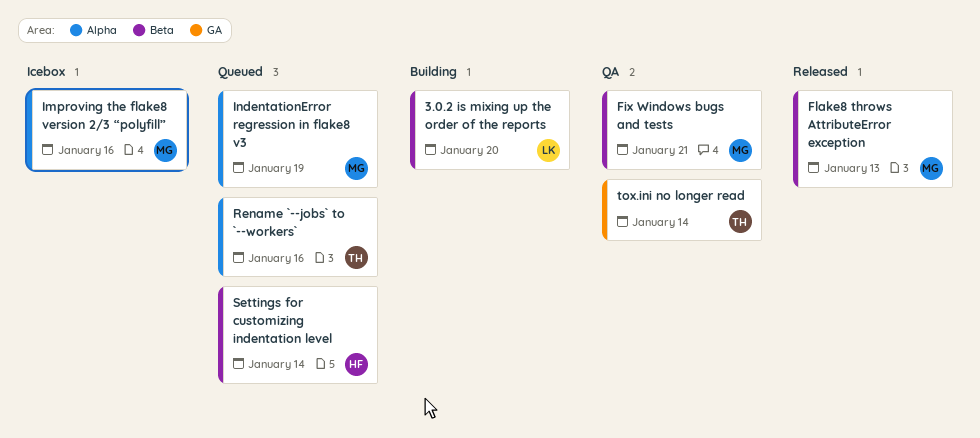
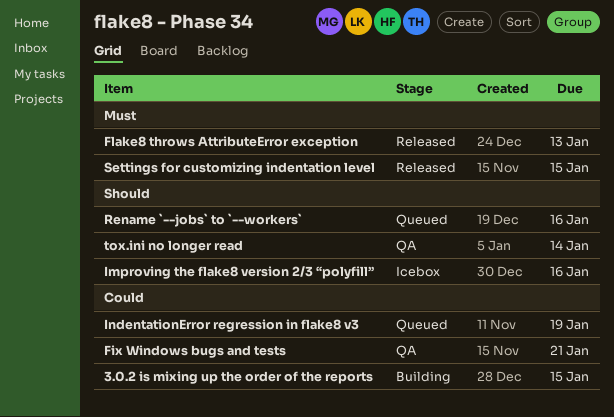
3.0.2 is mixing up the order of the reports, due: Jan 20 -> Jan 15
Settings for customizing indentation level, status: Queued -> Released
Settings for customizing indentation level, due: Jan 14 -> Jan 15

